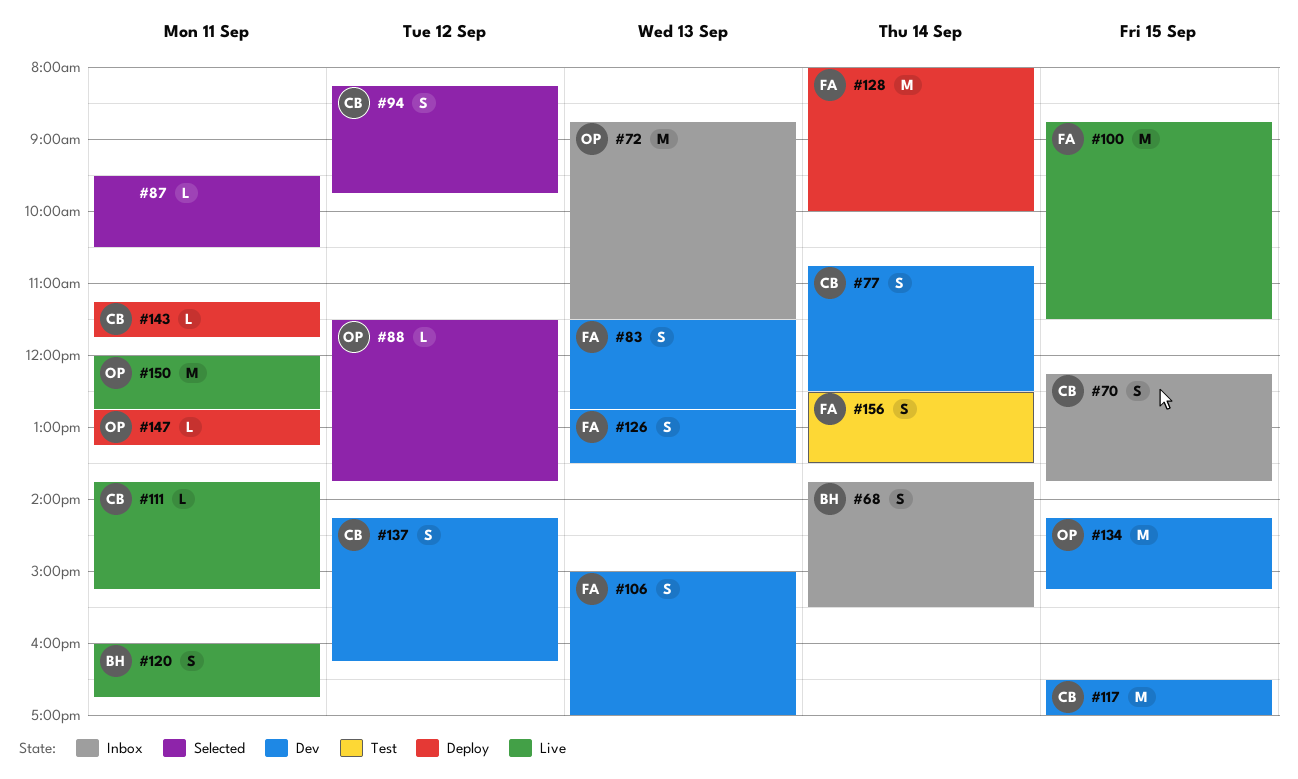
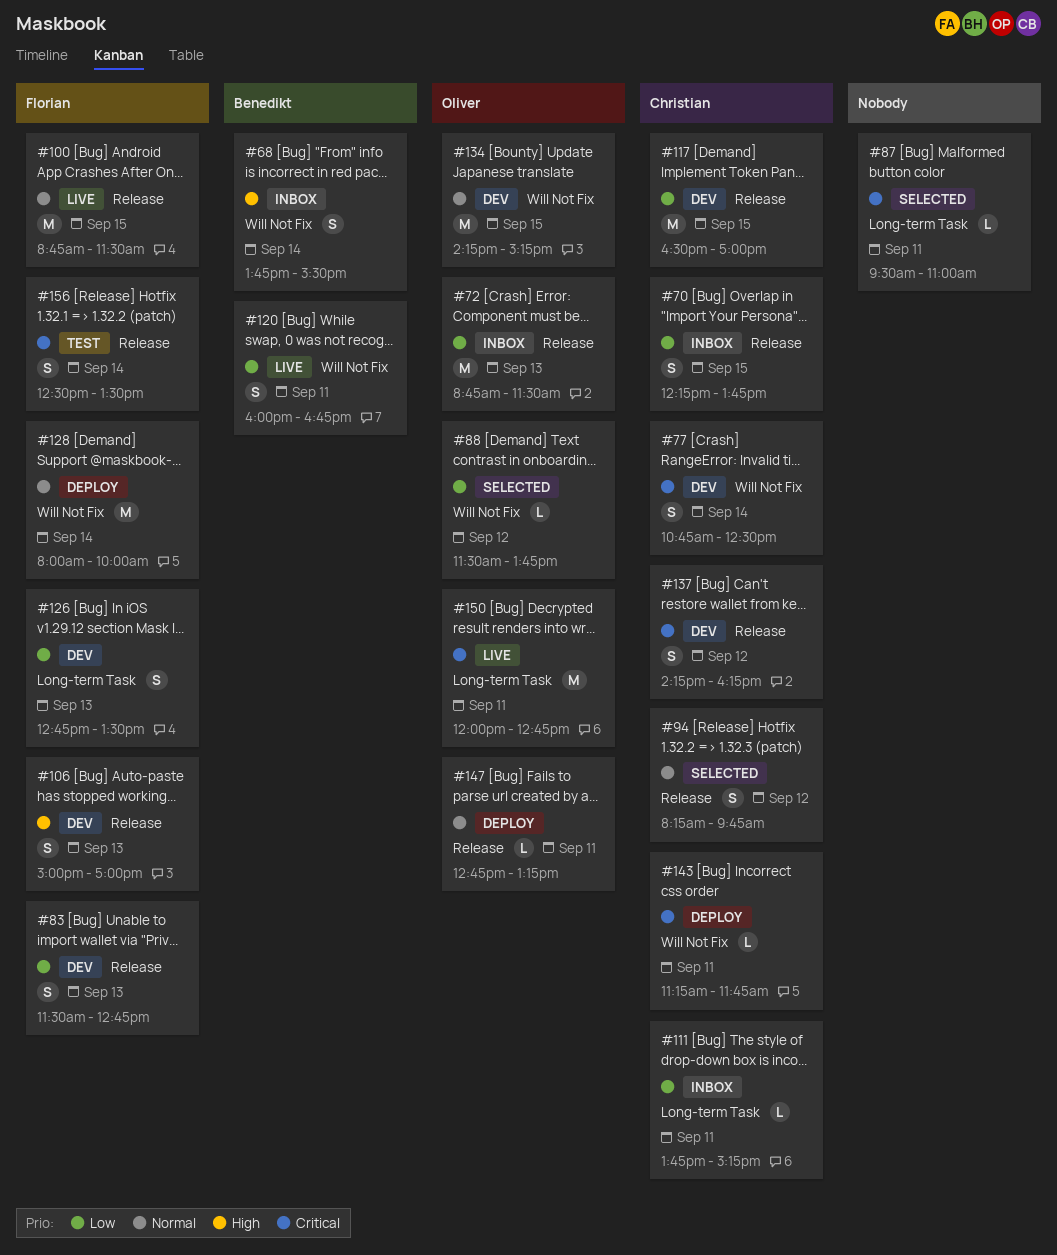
#87, ends: 10:30 -> 11:00
#111, status: Live -> Inbox

